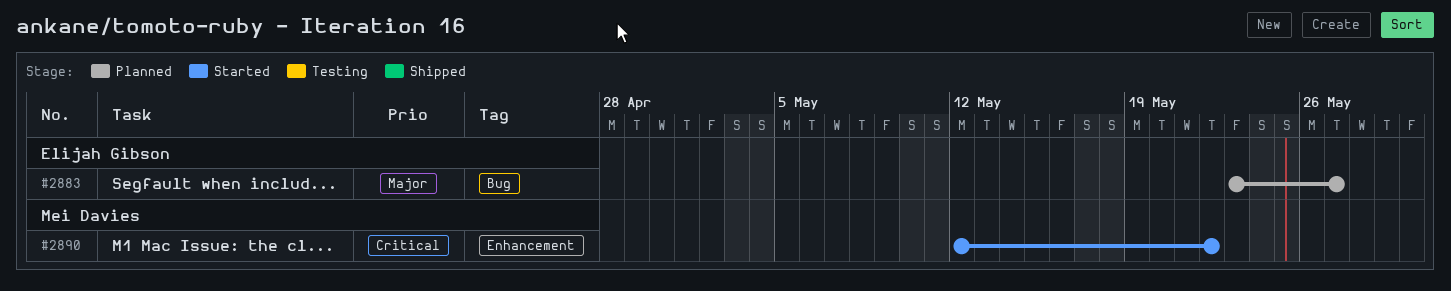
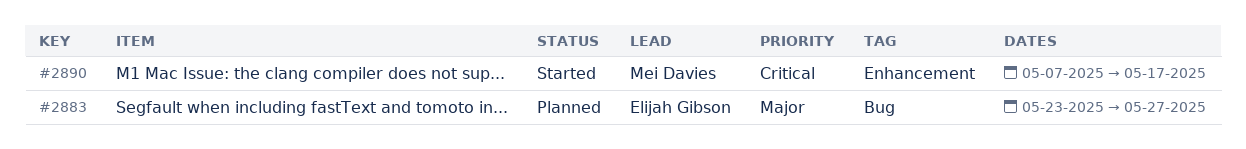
#2890, start: May 12 -> May 7
#2890, due: May 22 -> May 17

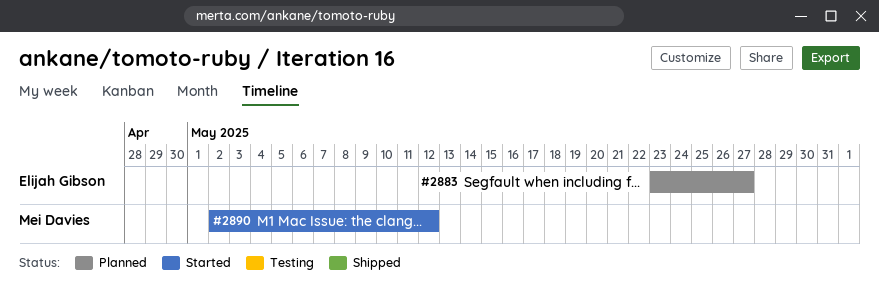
#2890, start: May 7 -> May 2
#2890, due: May 17 -> May 12

